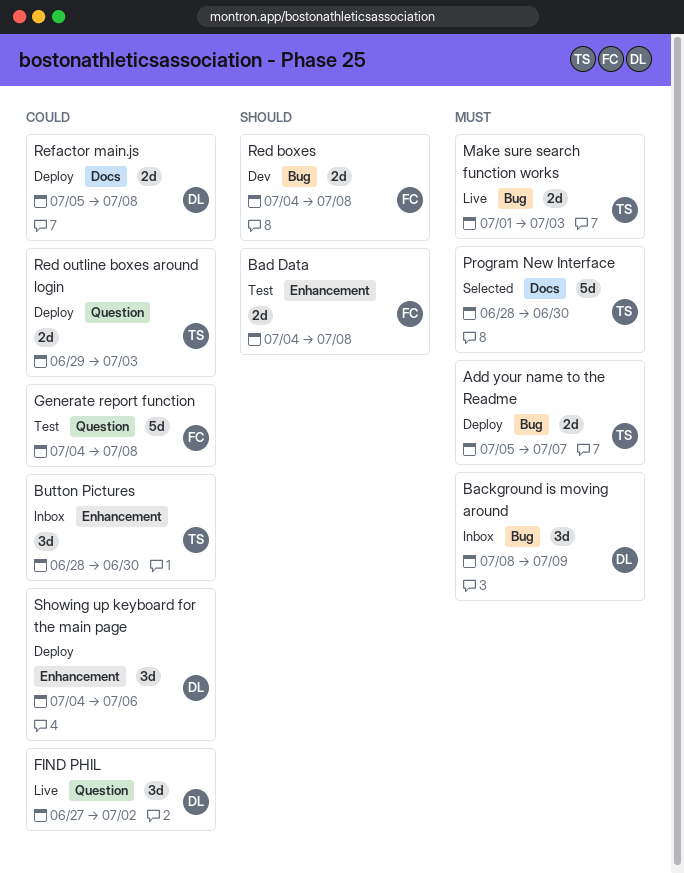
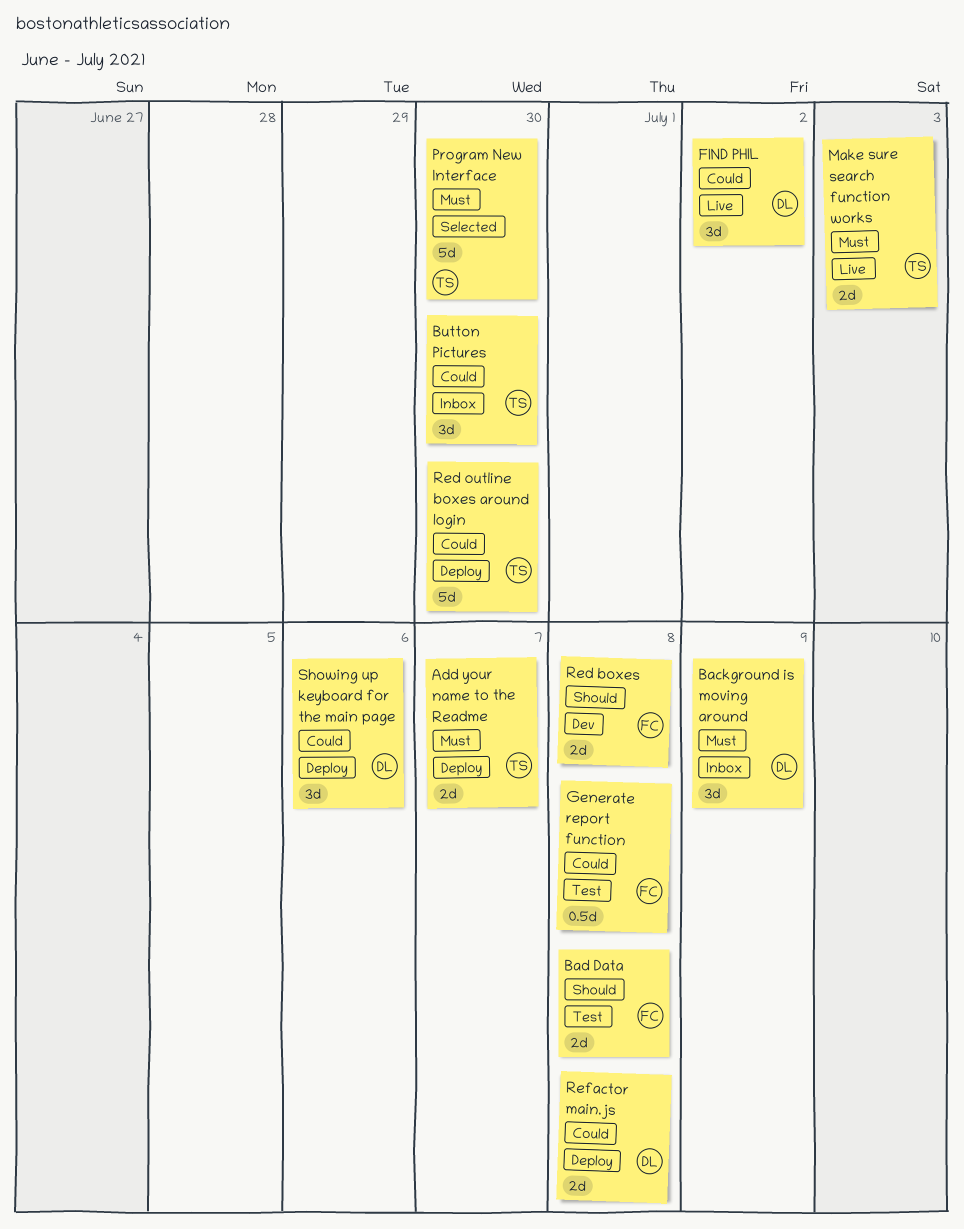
Generate report function, estimate: 5d -> 0.5d
Red outline boxes around login, estimate: 2d -> 5d
Red outline boxes around login, due: Jul 3 -> Jun 30

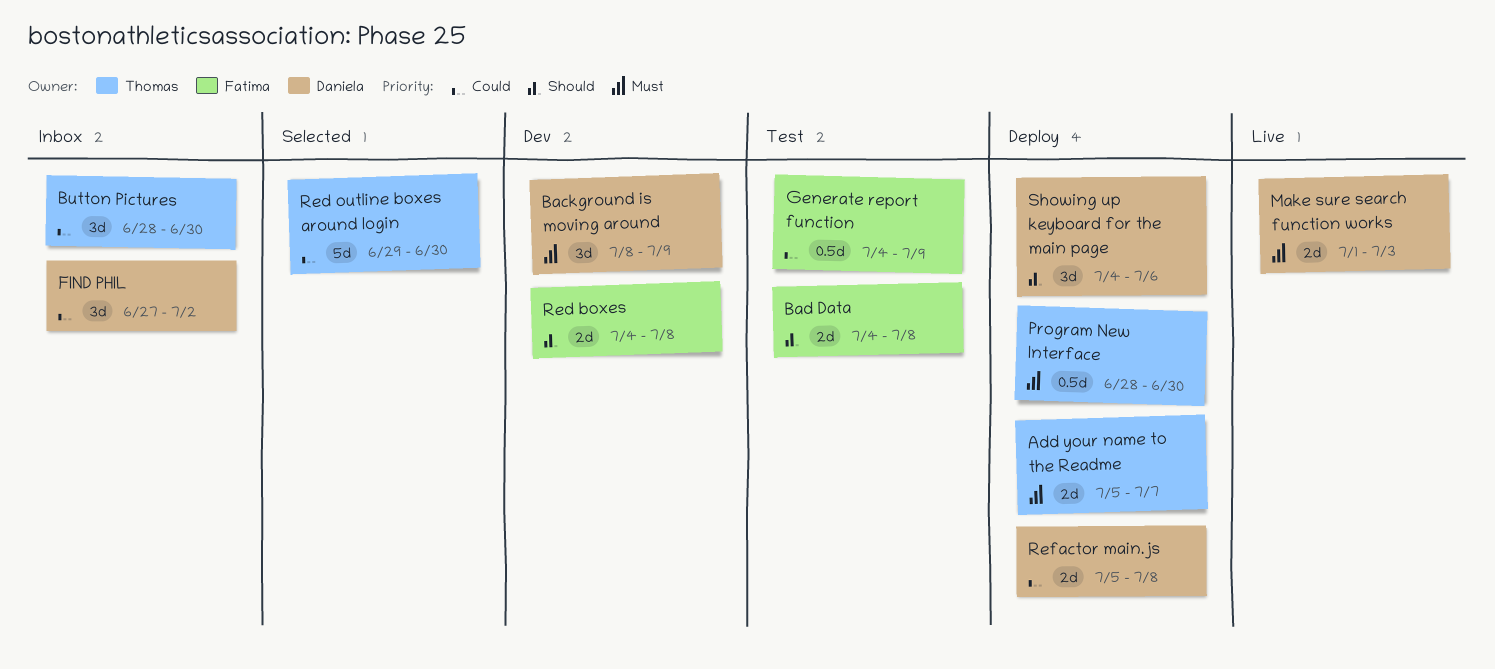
Background is moving around, status: Inbox -> Dev
FIND PHIL, status: Live -> Inbox
Generate report function, due: Jul 8 -> Jul 9
Make sure search function works, owner: Thomas -> Daniela
Program New Interface, status: Selected -> Deploy
Program New Interface, estimate: 5d -> 0.5d
Red outline boxes around login, status: Deploy -> Selected
Showing up keyboard for the main page, priority: Could -> Should

